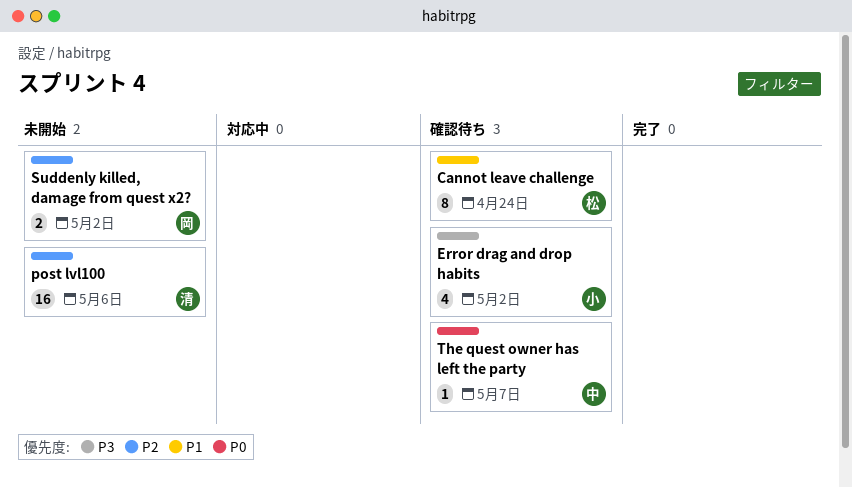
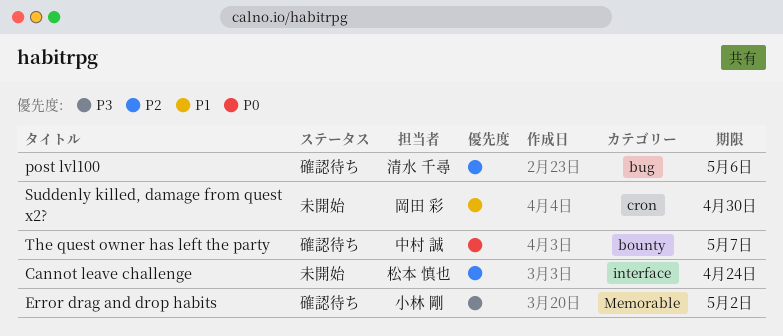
Cannot leave challenge, status: 確認待ち -> 未開始
Cannot leave challenge, priority: P1 -> P2
post lvl100, status: 未開始 -> 確認待ち
Suddenly killed, damage from quest x2?, priority: P2 -> P1
Suddenly killed, damage from quest x2?, due: May 2 -> Apr 30

